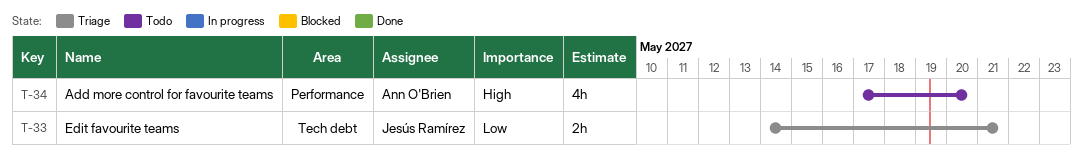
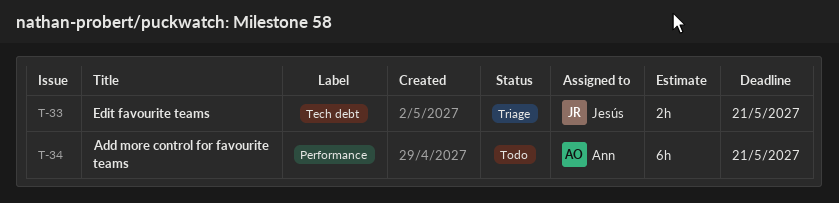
T-34, estimate: 4h -> 6h
T-34, due: May 20 -> May 21

